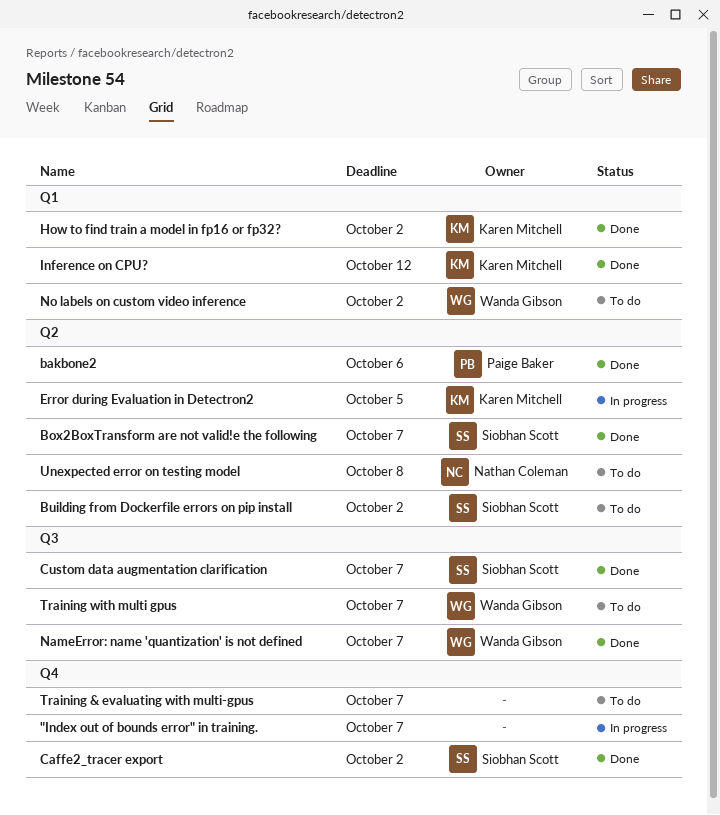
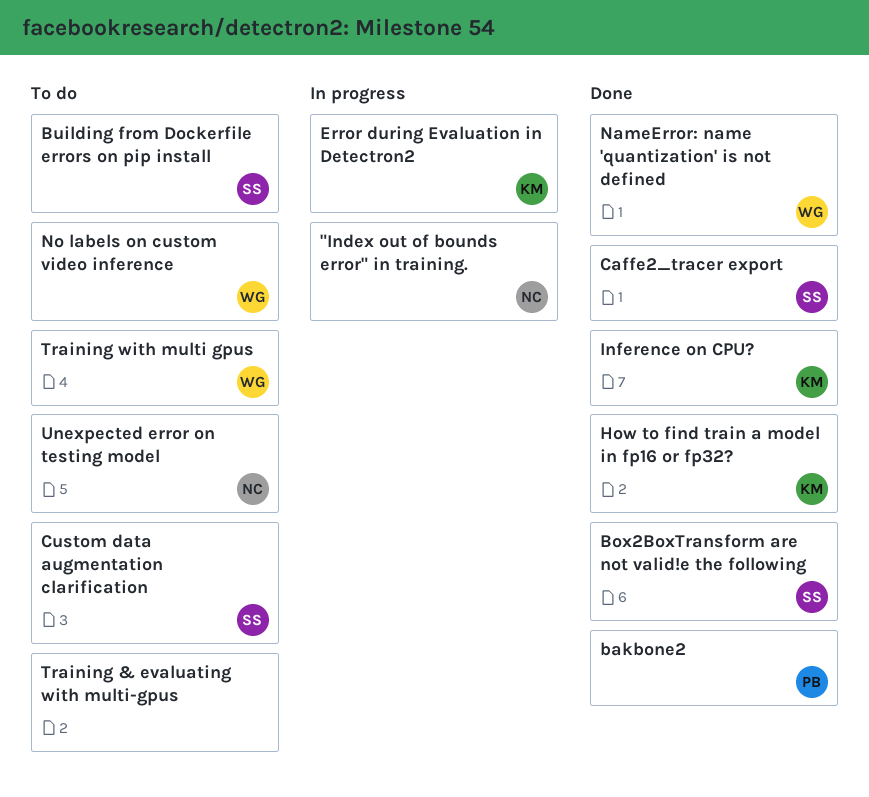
"Index out of bounds error" in training., owner: none -> Nathan Coleman
Custom data augmentation clarification, status: Done -> To do

